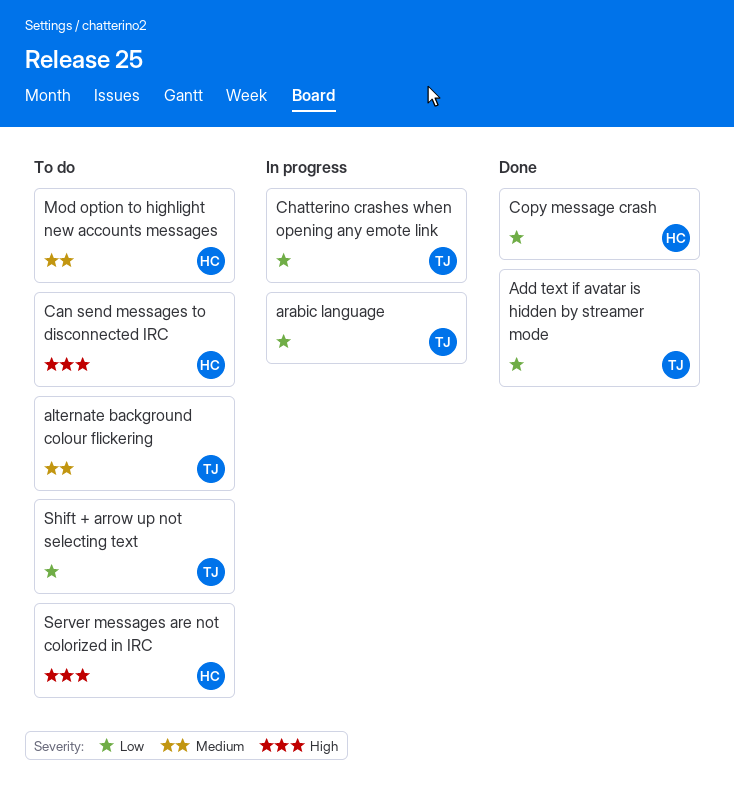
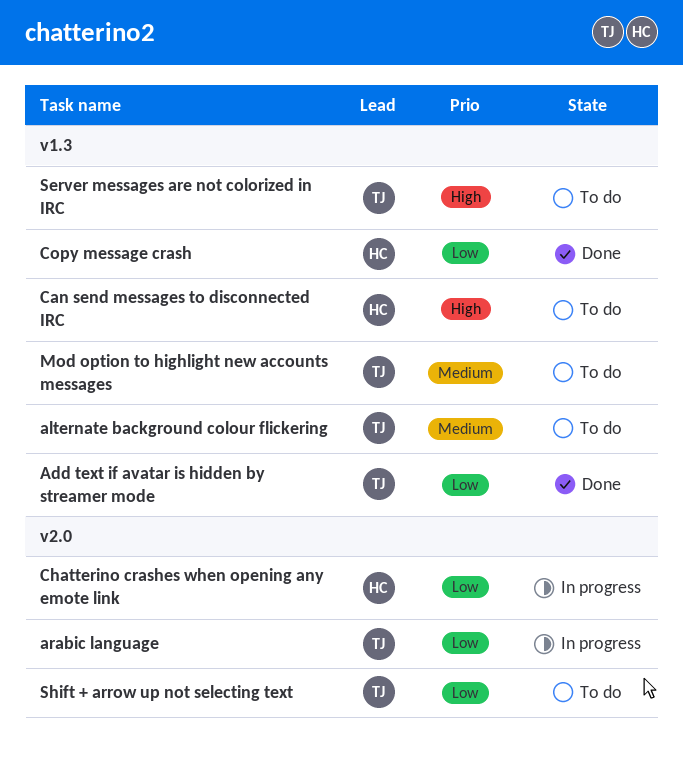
Chatterino crashes when opening any emote link, owner: TJ -> HC
Mod option to highlight new accounts messages, owner: HC -> TJ
Server messages are not colorized in IRC, owner: HC -> TJ

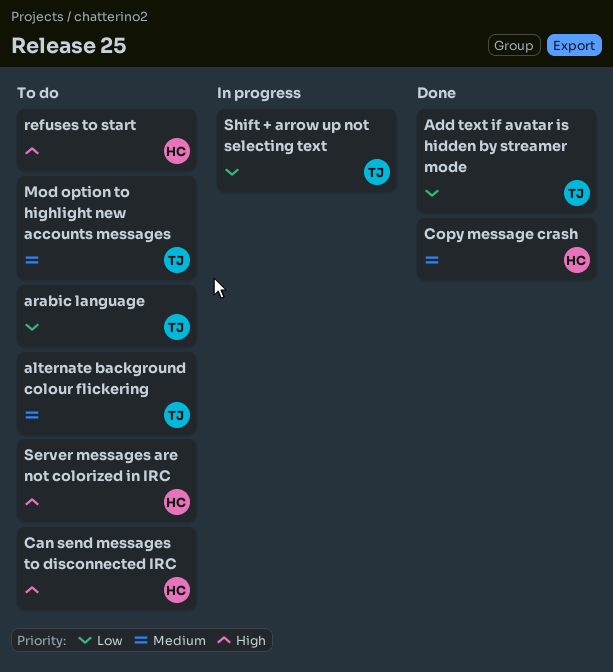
arabic language, status: In progress -> To do
Chatterino crashes when opening any emote link: present -> none
Copy message crash, priority: Low -> Medium
refuses to start: none -> present
Server messages are not colorized in IRC, owner: TJ -> HC
Shift + arrow up not selecting text, status: To do -> In progress

